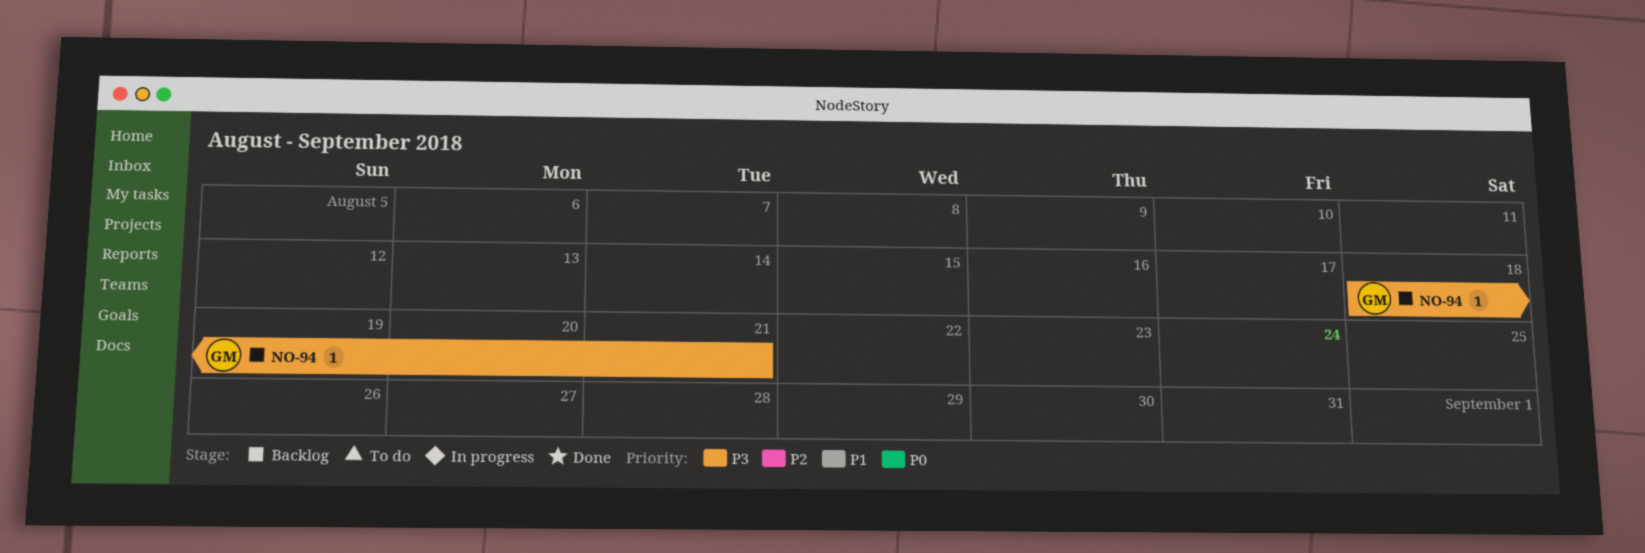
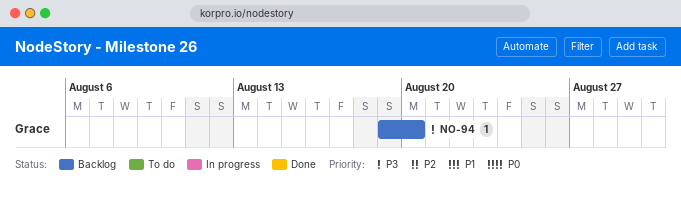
NO-94, start: Aug 18 -> Aug 19
NO-94, due: Aug 21 -> Aug 20

